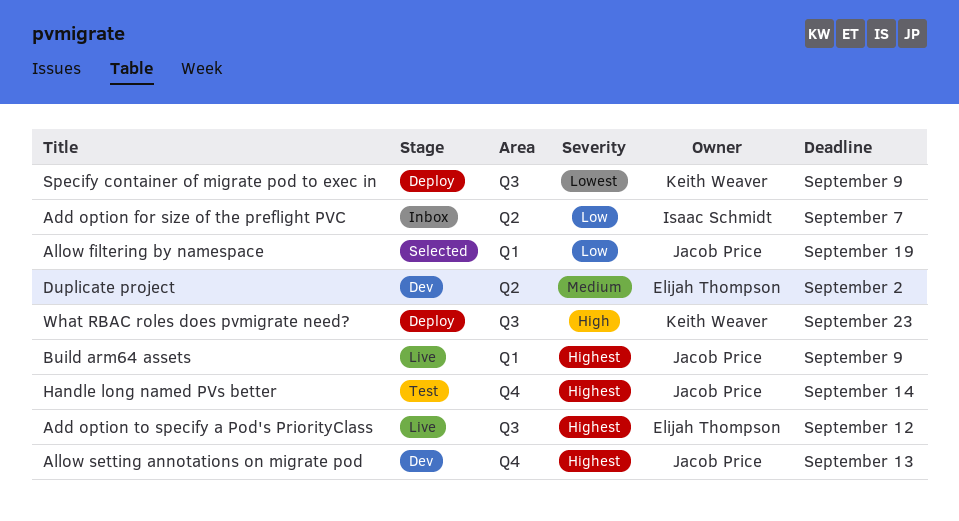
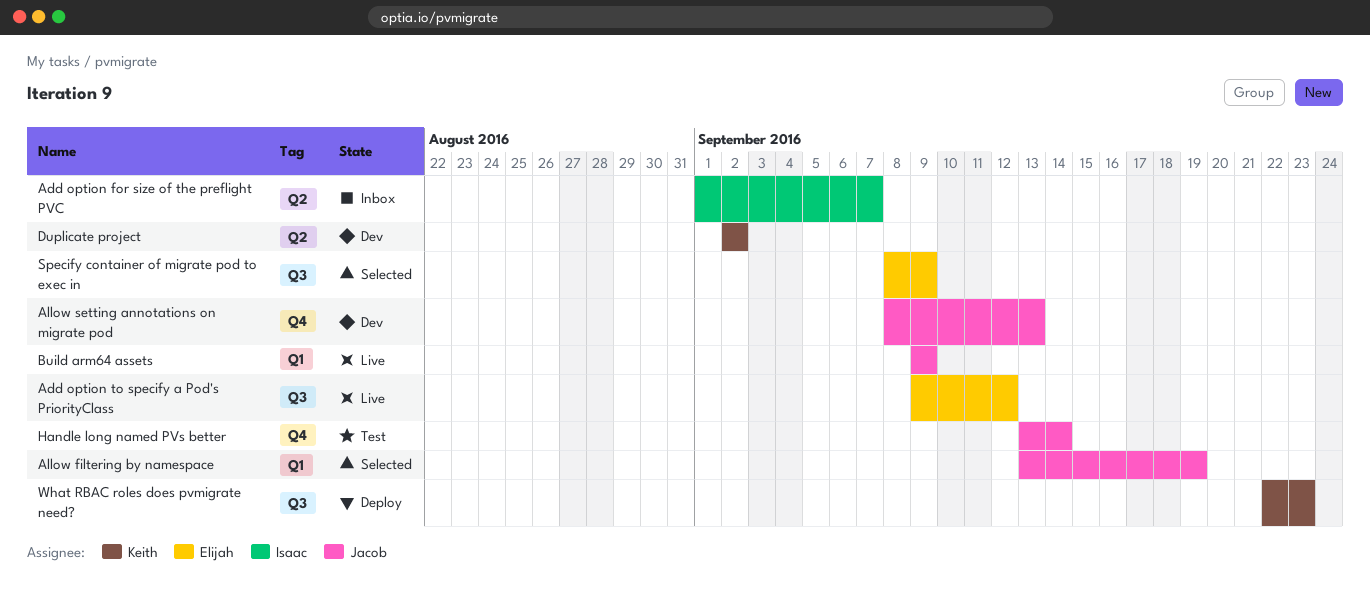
Duplicate project, owner: Elijah Thompson -> Keith Weaver
Specify container of migrate pod to exec in, status: Deploy -> Selected
Specify container of migrate pod to exec in, owner: Keith Weaver -> Elijah Thompson

